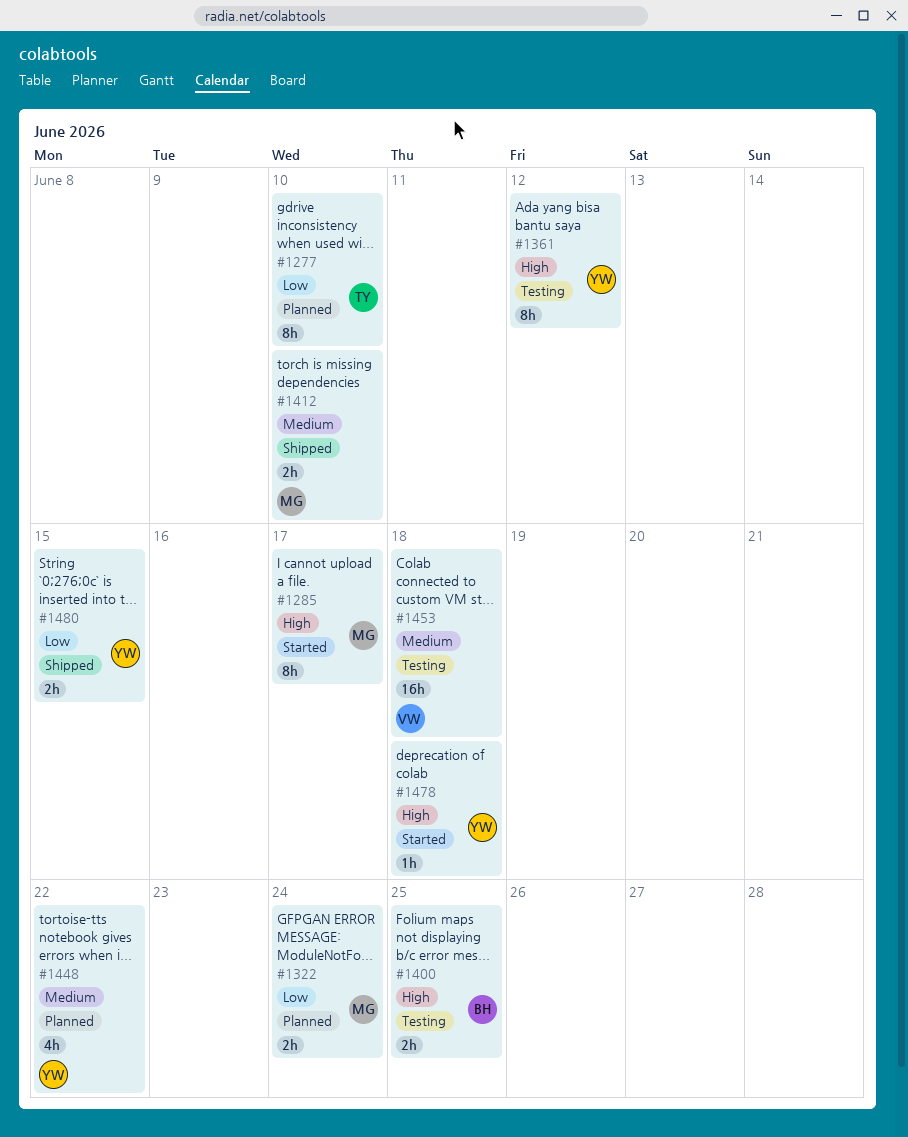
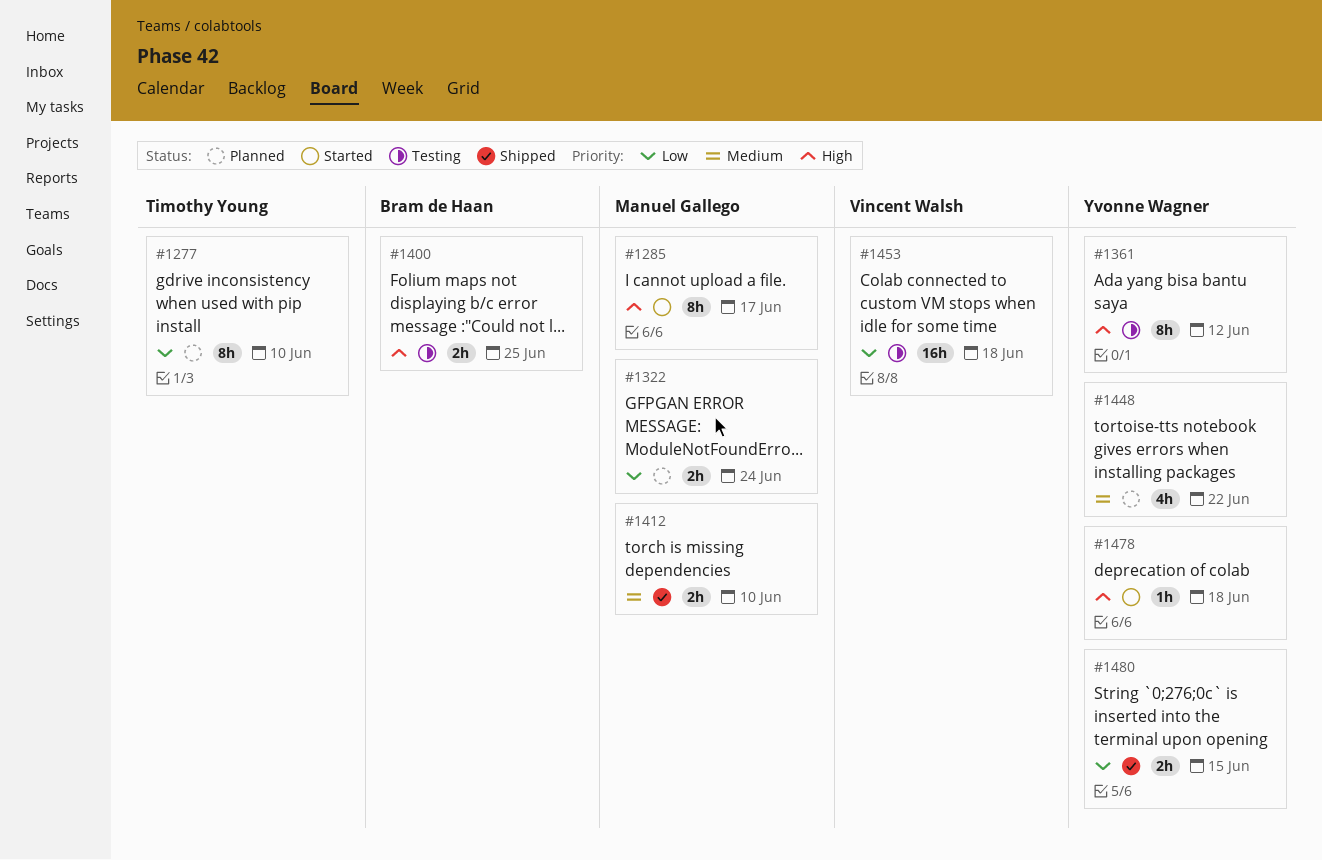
#1453, priority: Medium -> Low

